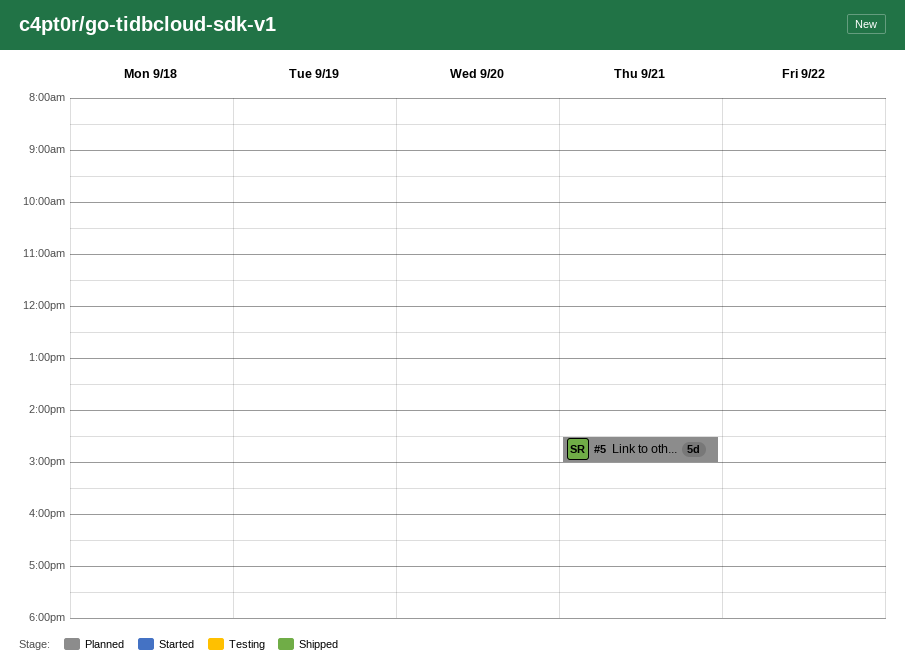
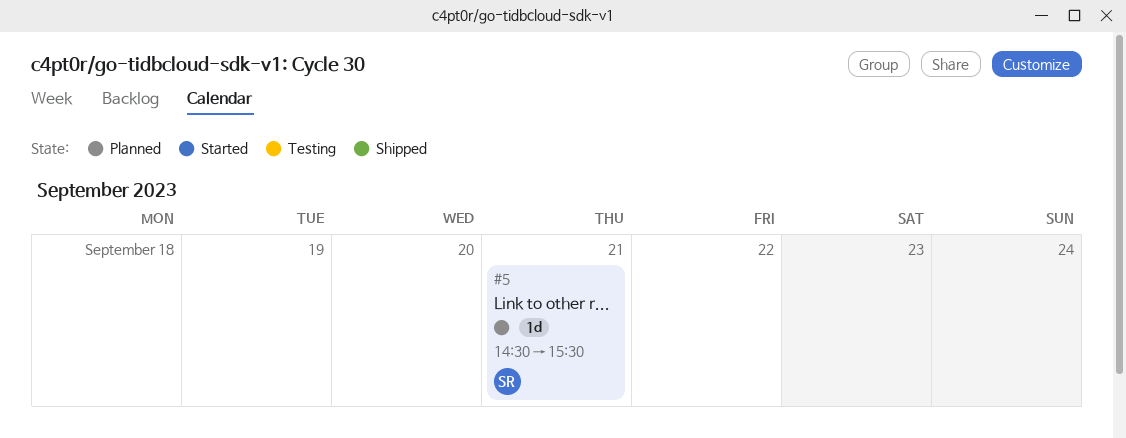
#5, estimate: 5d -> 1d
#5, ends: 15:00 -> 15:30

